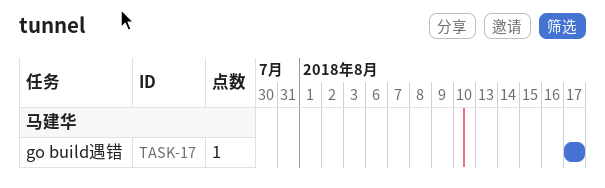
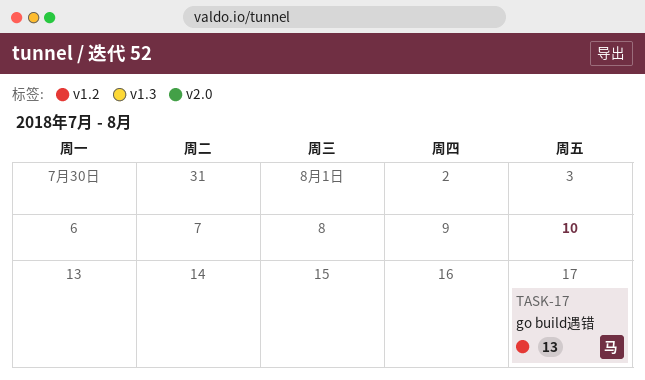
TASK-17, estimate: 1 -> 13

